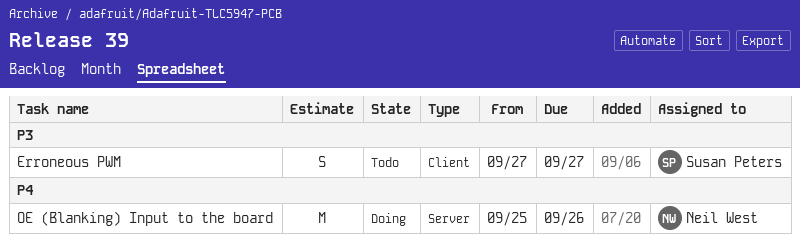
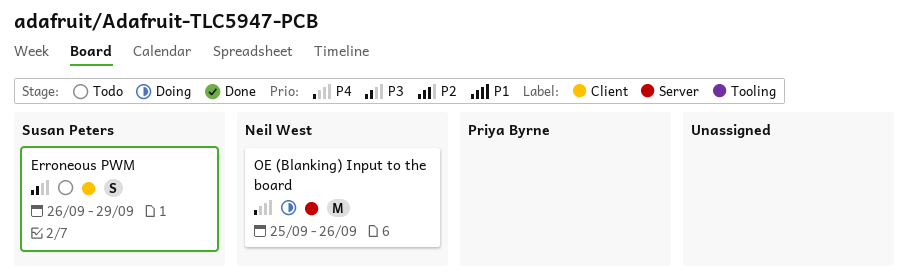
Erroneous PWM, start: Sep 27 -> Sep 26
Erroneous PWM, due: Sep 27 -> Sep 29

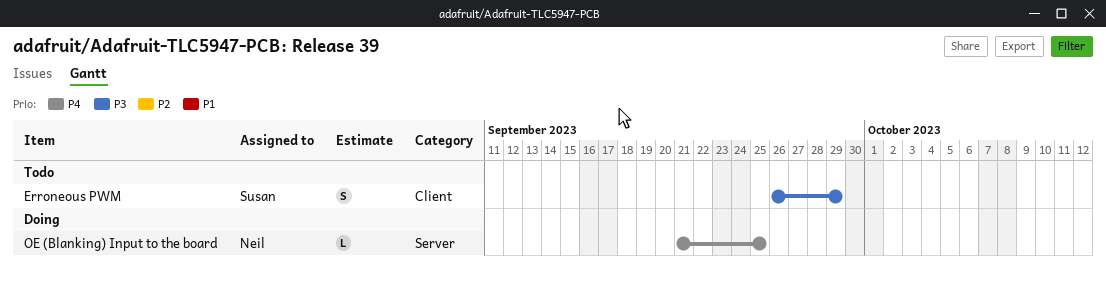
OE (Blanking) Input to the board, estimate: M -> L
OE (Blanking) Input to the board, start: Sep 25 -> Sep 21
OE (Blanking) Input to the board, due: Sep 26 -> Sep 25

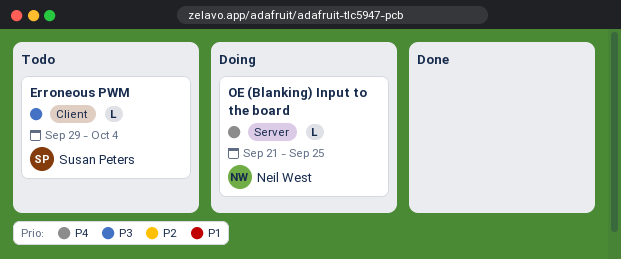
Erroneous PWM, estimate: S -> L
Erroneous PWM, start: Sep 26 -> Sep 29
Erroneous PWM, due: Sep 29 -> Oct 4

